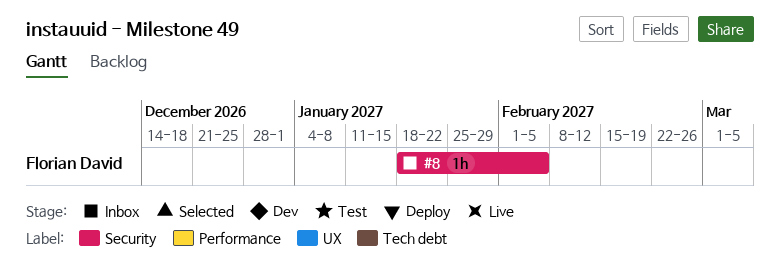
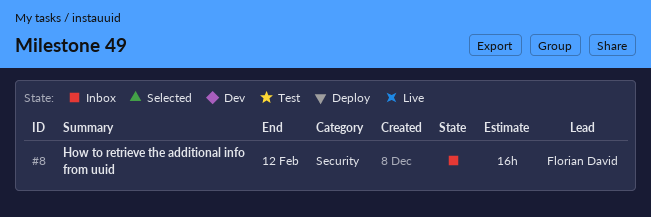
#8, estimate: 1h -> 16h
#8, due: Feb 5 -> Feb 12

